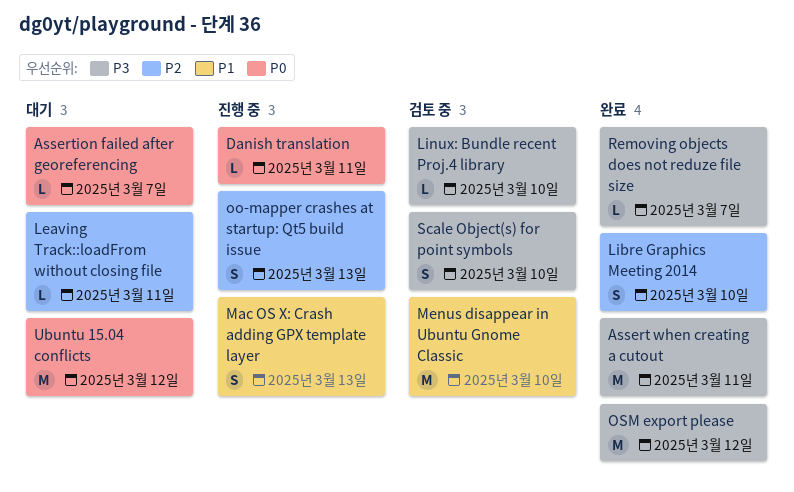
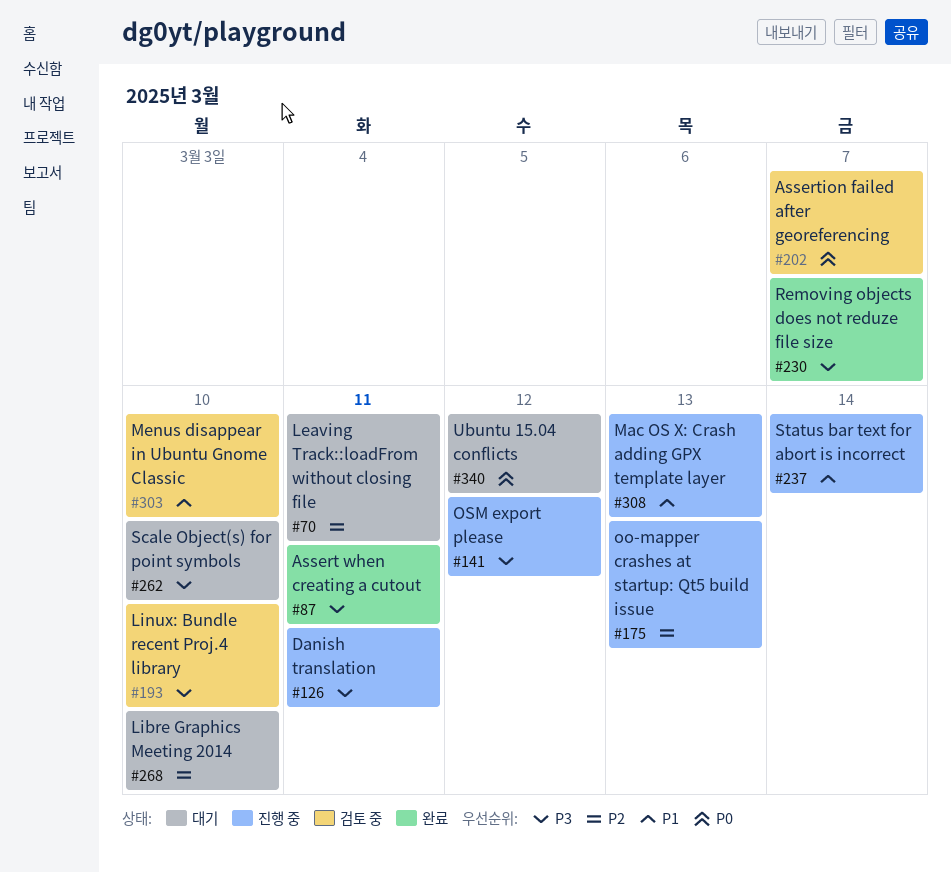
Assertion failed after georeferencing, status: 대기 -> 검토 중
Danish translation, priority: P0 -> P3
Libre Graphics Meeting 2014, status: 완료 -> 대기
OSM export please, status: 완료 -> 진행 중
Scale Object(s) for point symbols, status: 검토 중 -> 대기
Status bar text for abort is incorrect: none -> present

